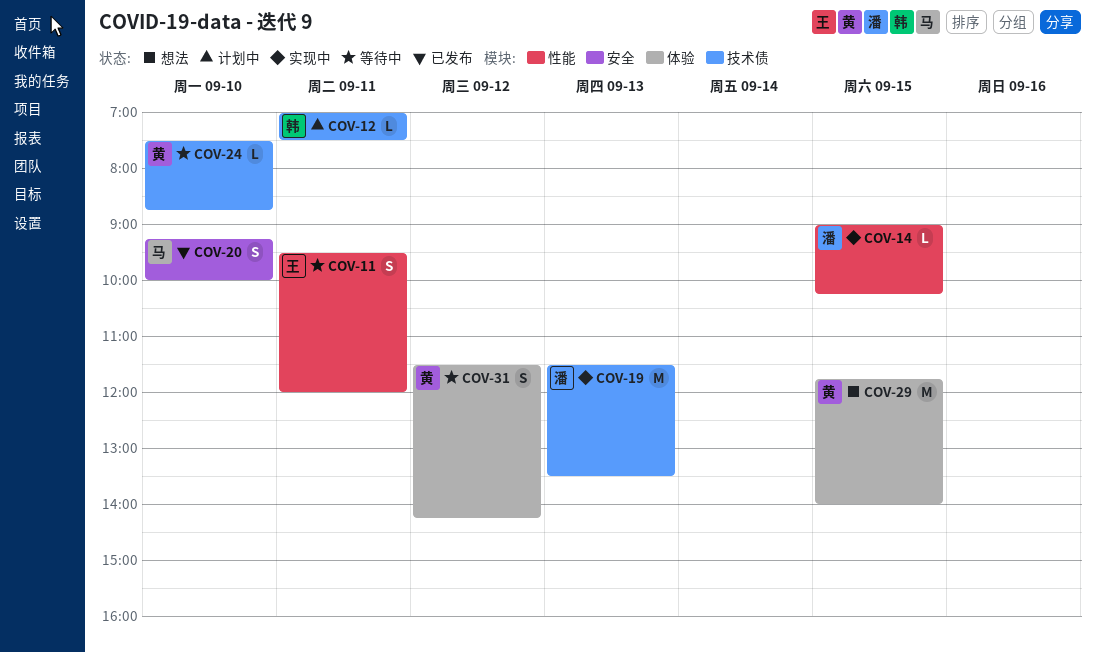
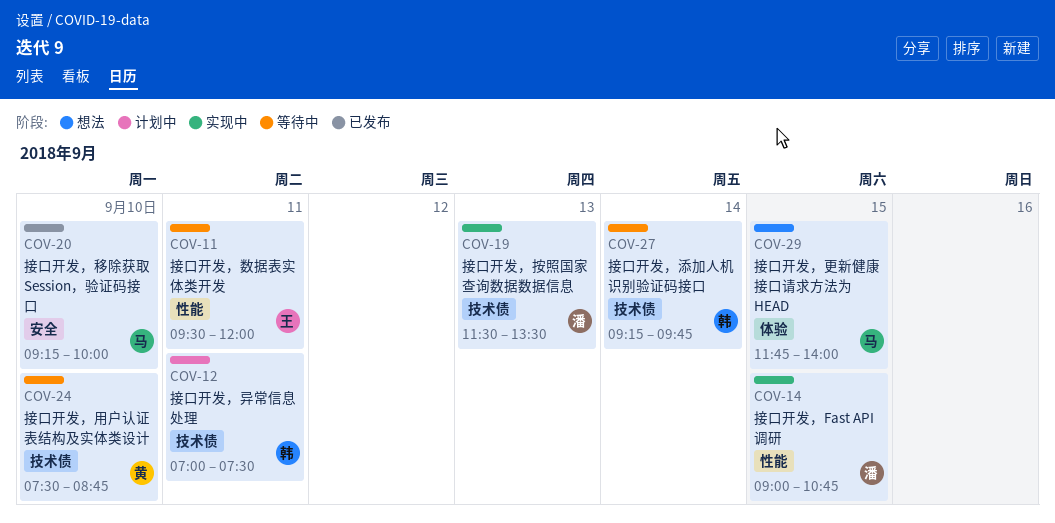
COV-14, ends: 10:15 -> 10:45
COV-27: none -> present
COV-29, owner: 黄 -> 马
COV-31: present -> none

